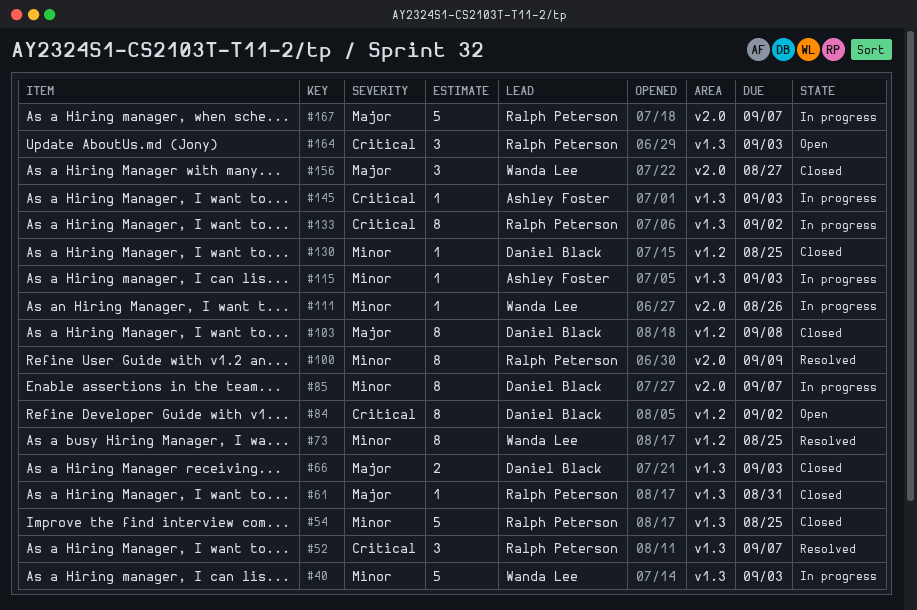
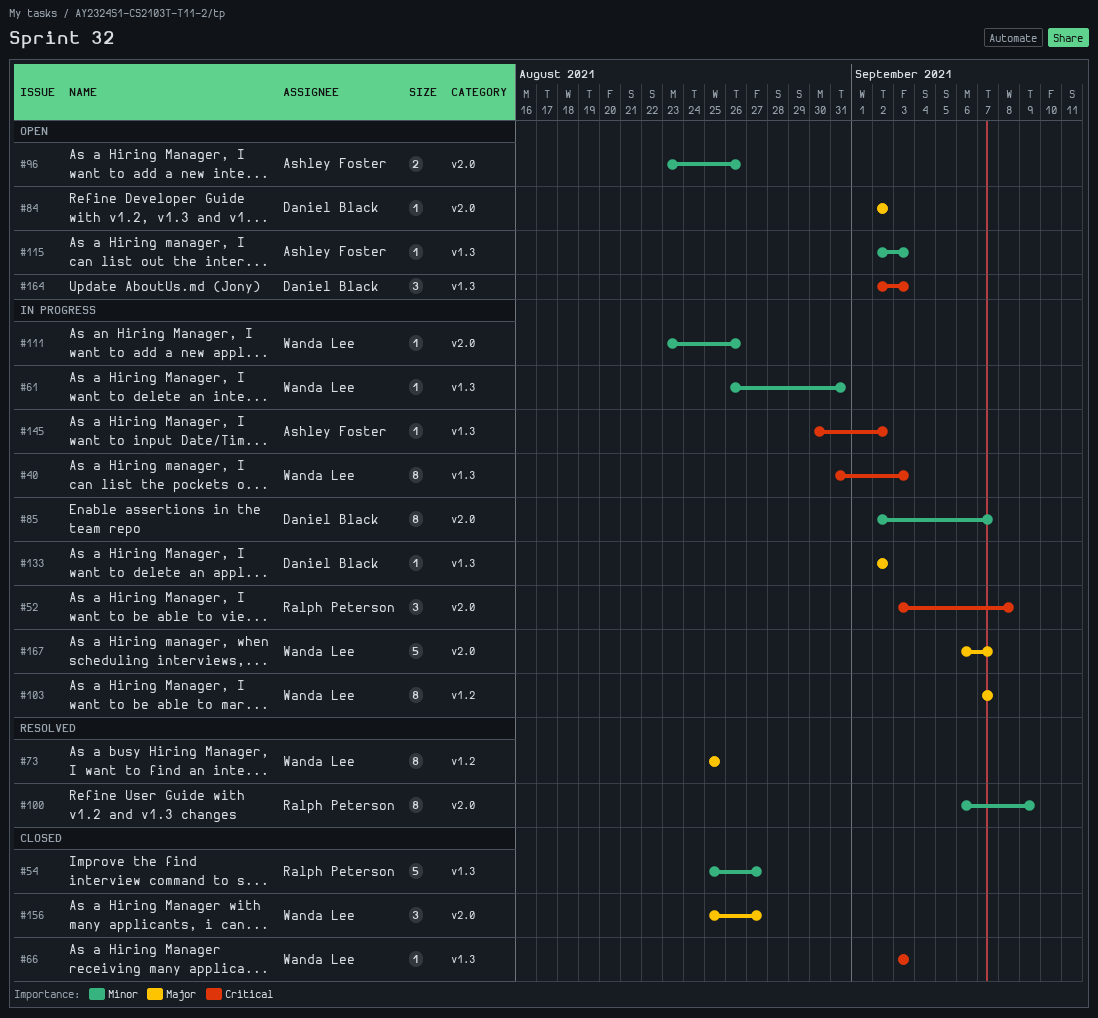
#40, priority: Minor -> Critical
#40, estimate: 5 -> 8
#52, status: Resolved -> In progress
#52, label: v1.3 -> v2.0
#52, due: Sep 7 -> Sep 8
#54, due: Aug 25 -> Aug 27
#61, status: Closed -> In progress
#61, owner: Ralph Peterson -> Wanda Lee
#61, priority: Major -> Minor
#66, owner: Daniel Black -> Wanda Lee
#66, priority: Major -> Critical
#66, estimate: 2 -> 1
#73, priority: Minor -> Major
#84, priority: Critical -> Major
#84, label: v1.2 -> v2.0
#84, estimate: 8 -> 1
#96: none -> present
#103, status: Closed -> In progress
#103, owner: Daniel Black -> Wanda Lee
#103, due: Sep 8 -> Sep 7
#115, status: In progress -> Open
#130: present -> none
#133, owner: Ralph Peterson -> Daniel Black
#133, priority: Critical -> Major
#133, estimate: 8 -> 1
#145, due: Sep 3 -> Sep 2
#164, owner: Ralph Peterson -> Daniel Black
#167, owner: Ralph Peterson -> Wanda Lee

